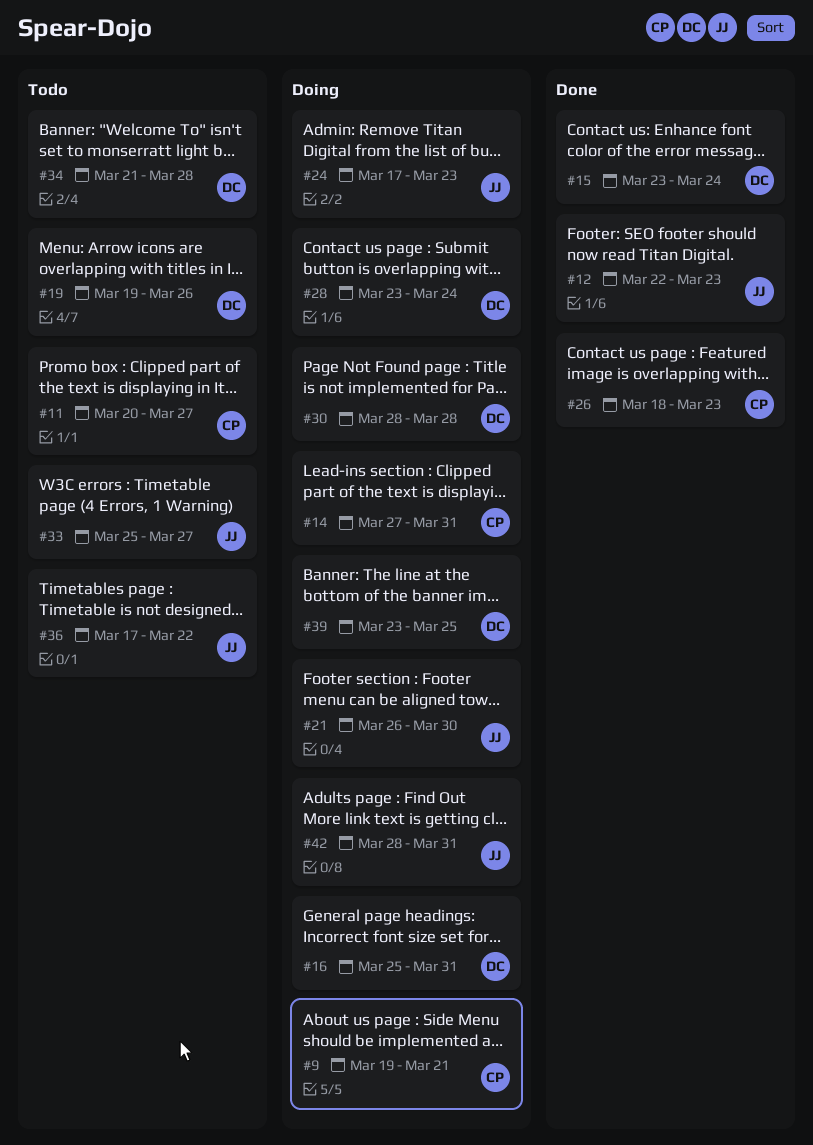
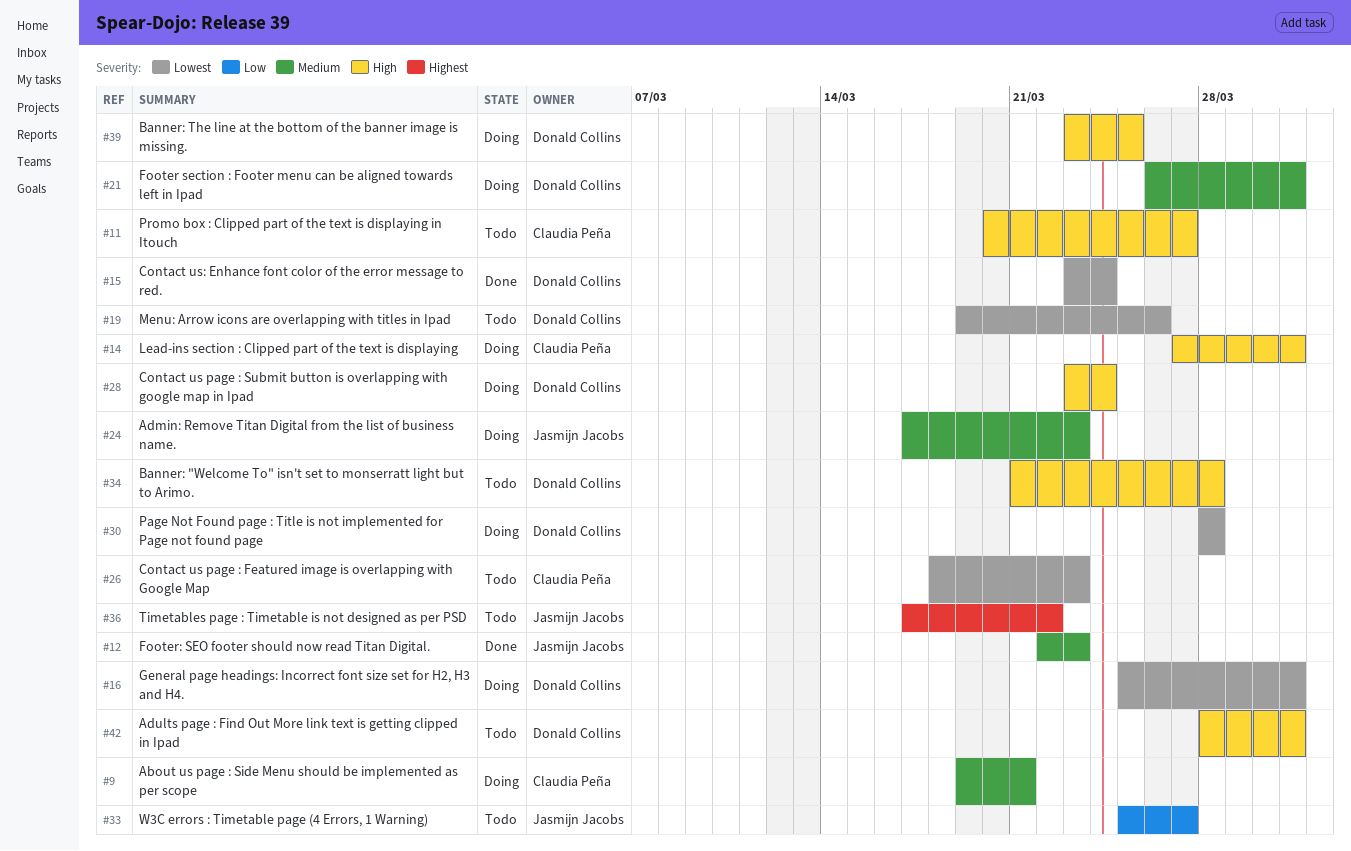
#21, owner: Jasmijn Jacobs -> Donald Collins
#21, due: Mar 30 -> Mar 31
#26, status: Done -> Todo
#42, status: Doing -> Todo
#42, owner: Jasmijn Jacobs -> Donald Collins

